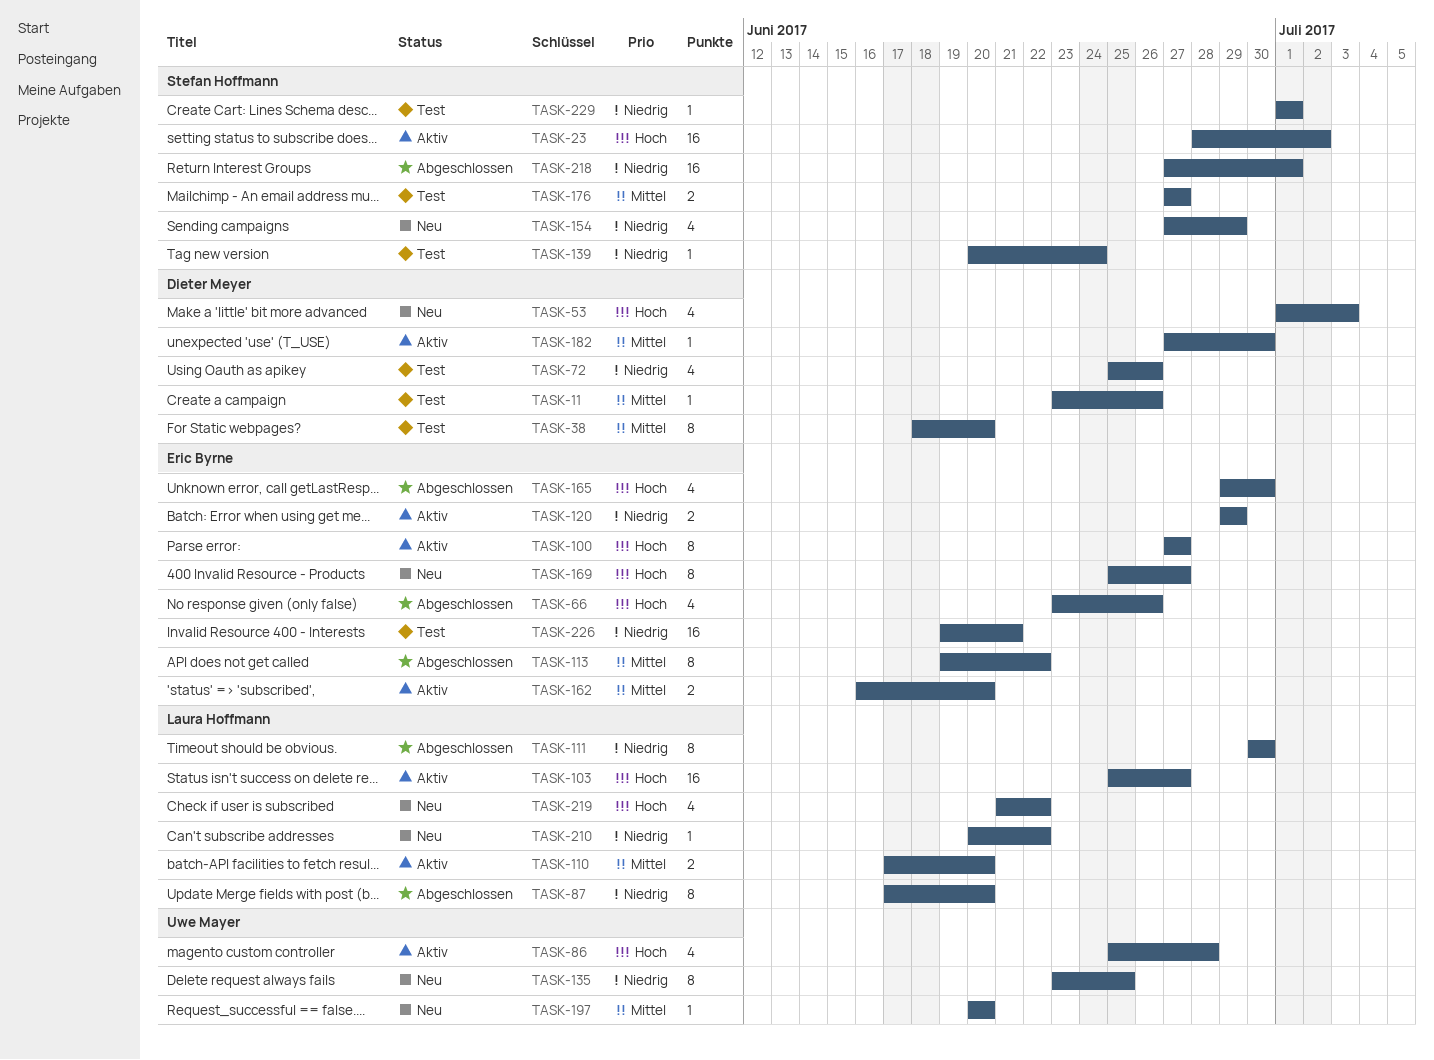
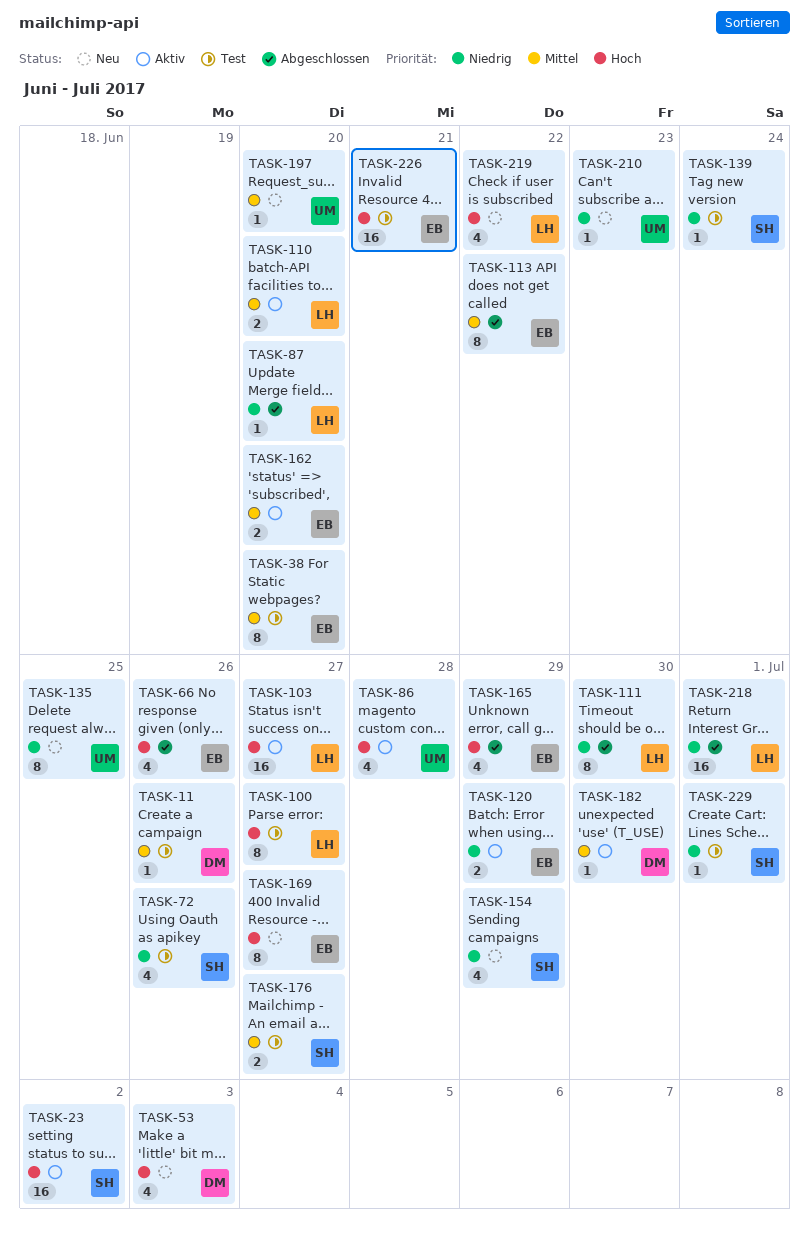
TASK-38, owner: Dieter Meyer -> Eric Byrne
TASK-72, owner: Dieter Meyer -> Stefan Hoffmann
TASK-87, estimate: 8 -> 1
TASK-100, status: Aktiv -> Test
TASK-100, owner: Eric Byrne -> Laura Hoffmann
TASK-165, due: Jun 30 -> Jun 29
TASK-210, owner: Laura Hoffmann -> Uwe Mayer
TASK-210, due: Jun 22 -> Jun 23
TASK-218, owner: Stefan Hoffmann -> Laura Hoffmann
TASK-226, priority: Niedrig -> Hoch

